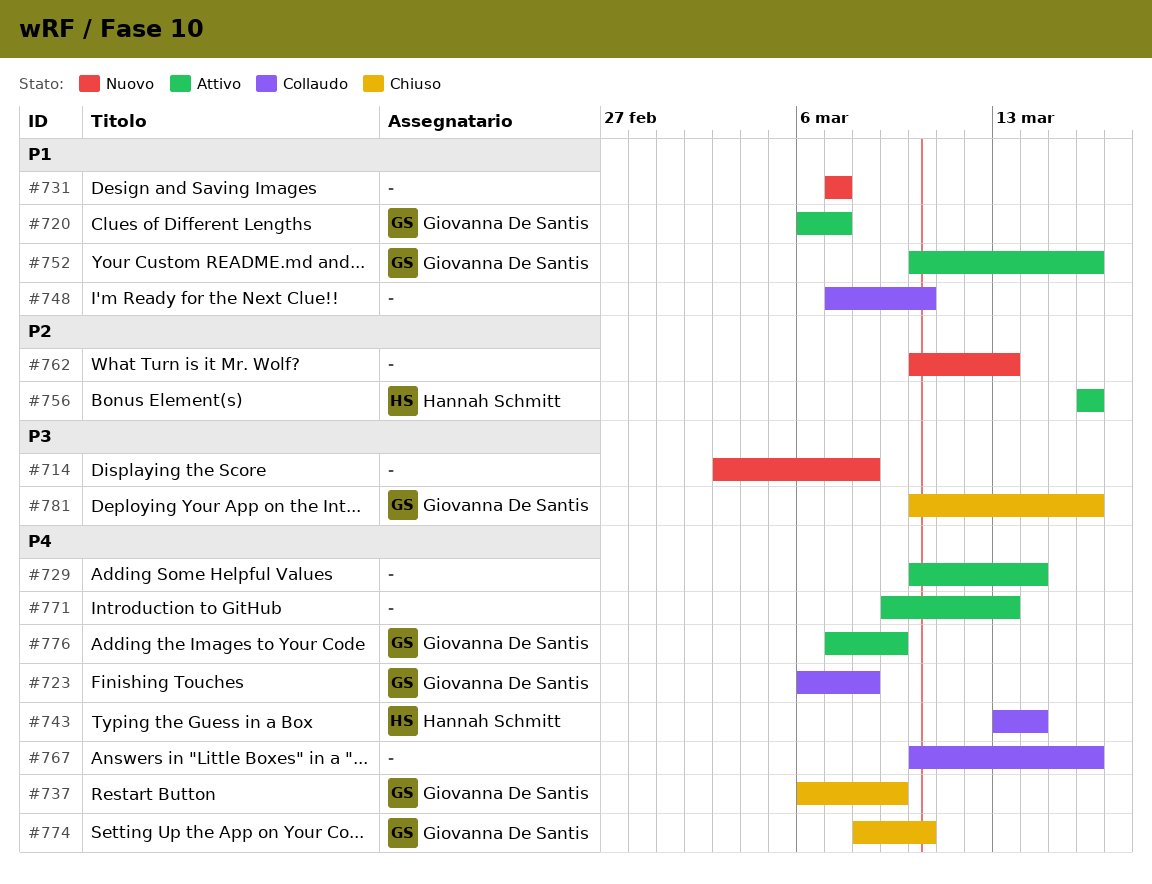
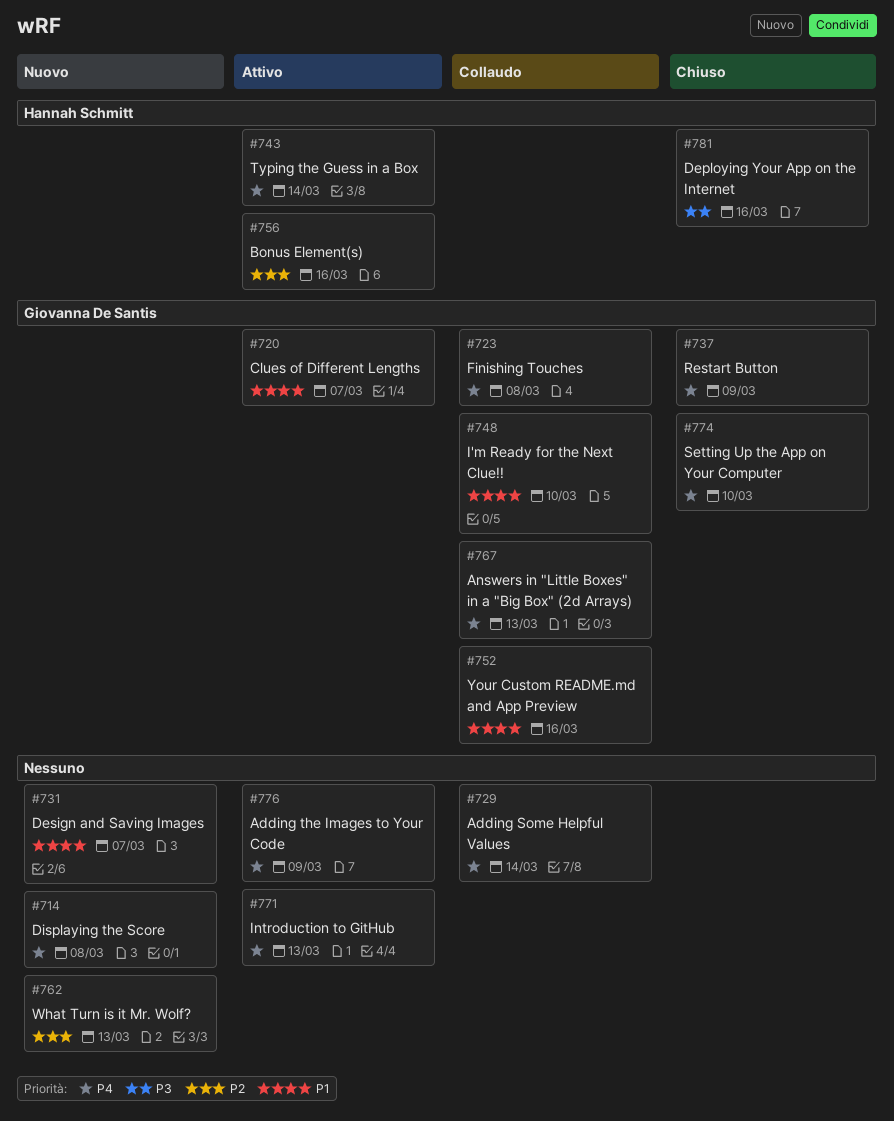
#714, priority: P3 -> P4
#729, status: Attivo -> Collaudo
#743, status: Collaudo -> Attivo
#748, owner: none -> Giovanna De Santis
#752, status: Attivo -> Collaudo
#767, owner: none -> Giovanna De Santis
#767, due: Mar 16 -> Mar 13
#776, owner: Giovanna De Santis -> none
#781, owner: Giovanna De Santis -> Hannah Schmitt

